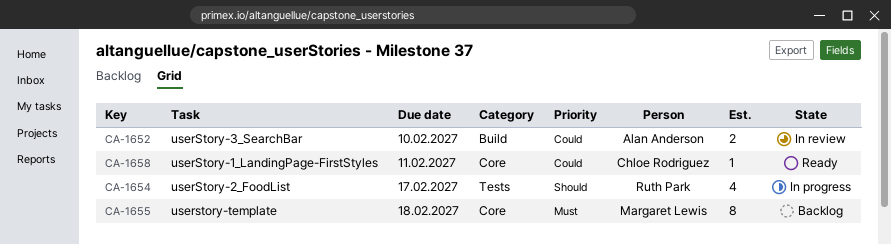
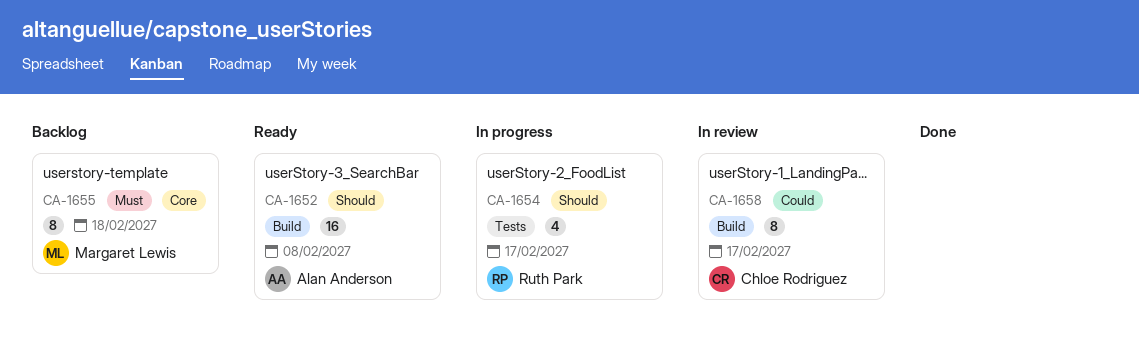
CA-1652, status: In review -> Ready
CA-1652, priority: Could -> Should
CA-1652, estimate: 2 -> 16
CA-1652, due: Feb 10 -> Feb 8
CA-1658, status: Ready -> In review
CA-1658, label: Core -> Build
CA-1658, estimate: 1 -> 8
CA-1658, due: Feb 11 -> Feb 17

